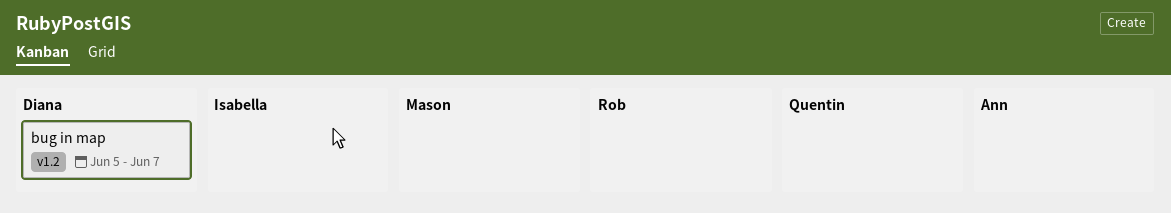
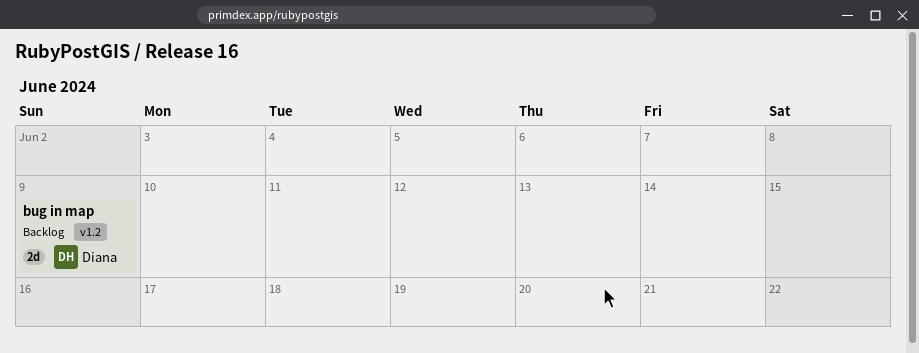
bug in map, due: Jun 7 -> Jun 9

